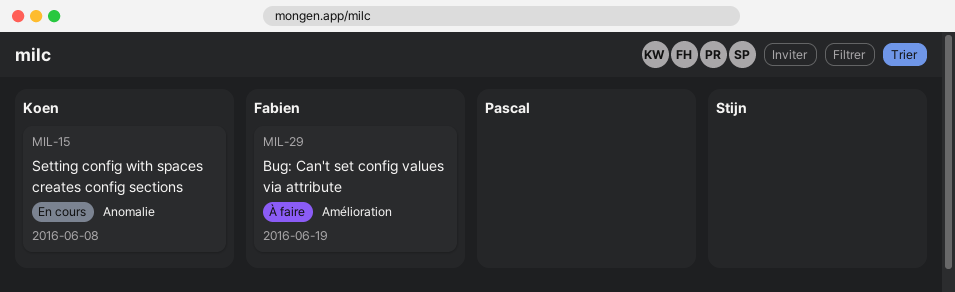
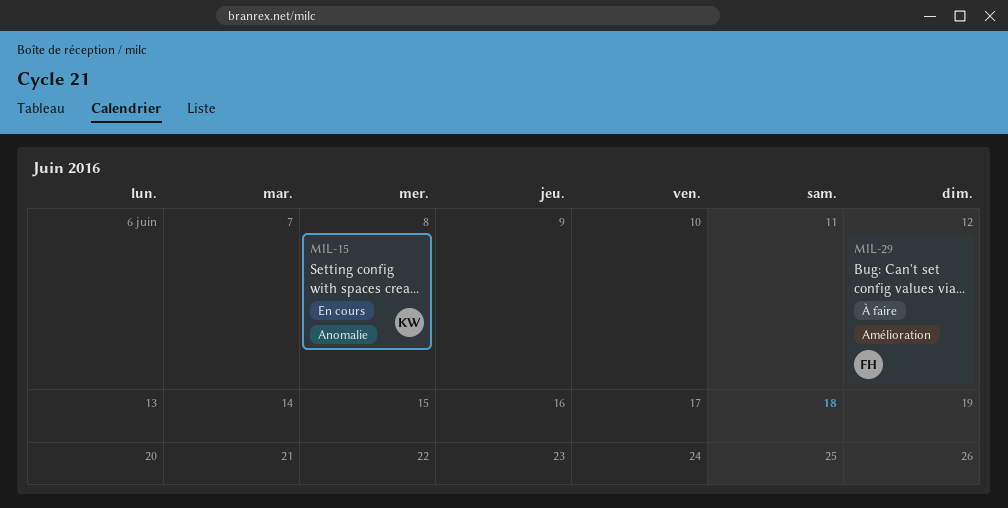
MIL-29, due: Jun 19 -> Jun 12

